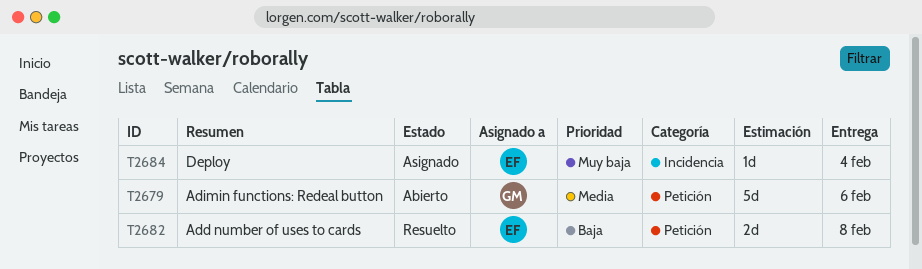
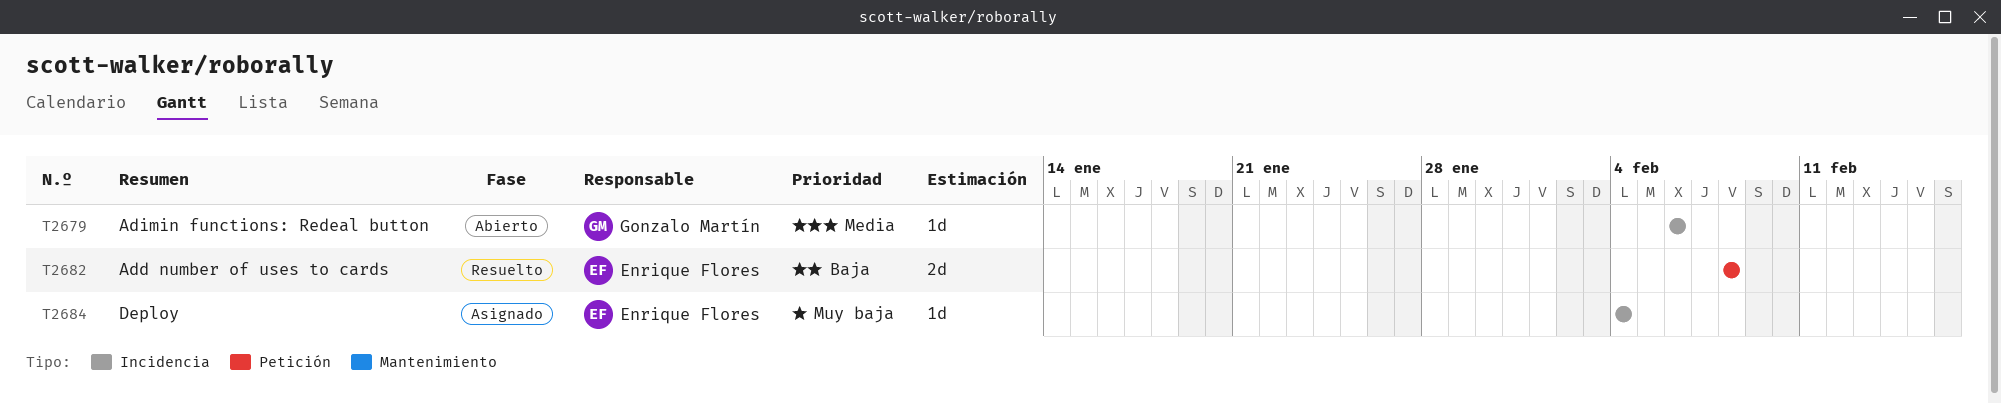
T2679, label: Petición -> Incidencia
T2679, estimate: 5d -> 1d

